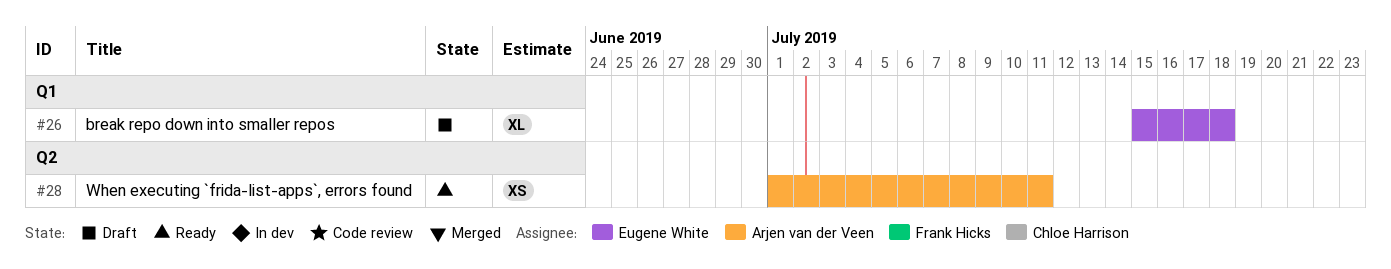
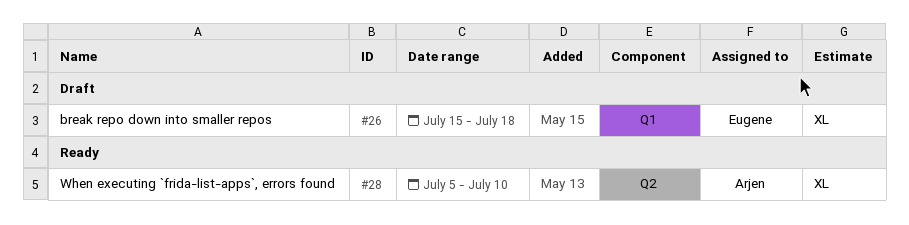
#28, estimate: XS -> XL
#28, start: Jul 1 -> Jul 5
#28, due: Jul 11 -> Jul 10

